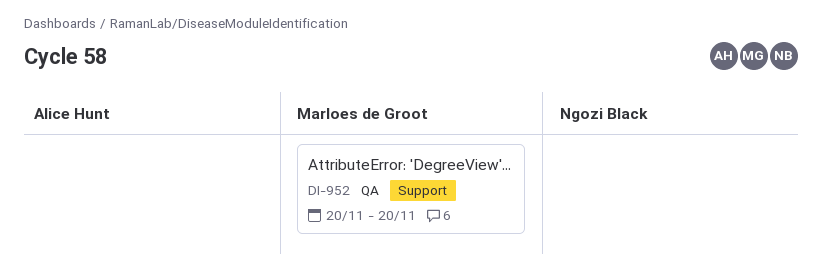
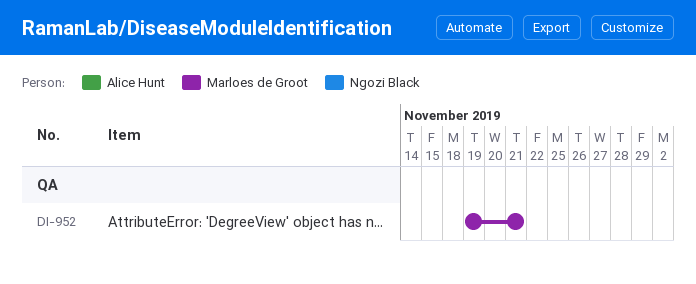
DI-952, start: Nov 20 -> Nov 19
DI-952, due: Nov 20 -> Nov 21

